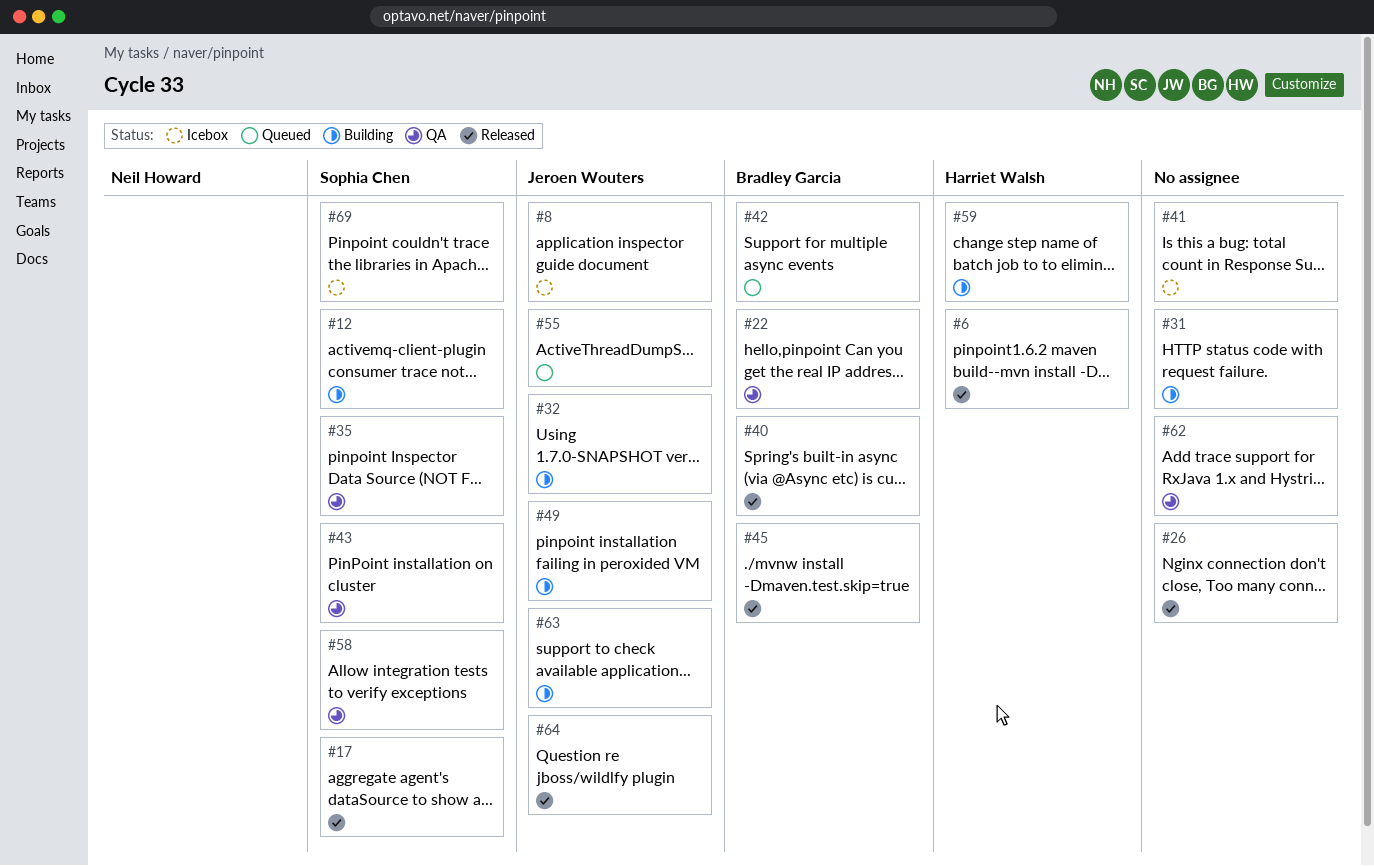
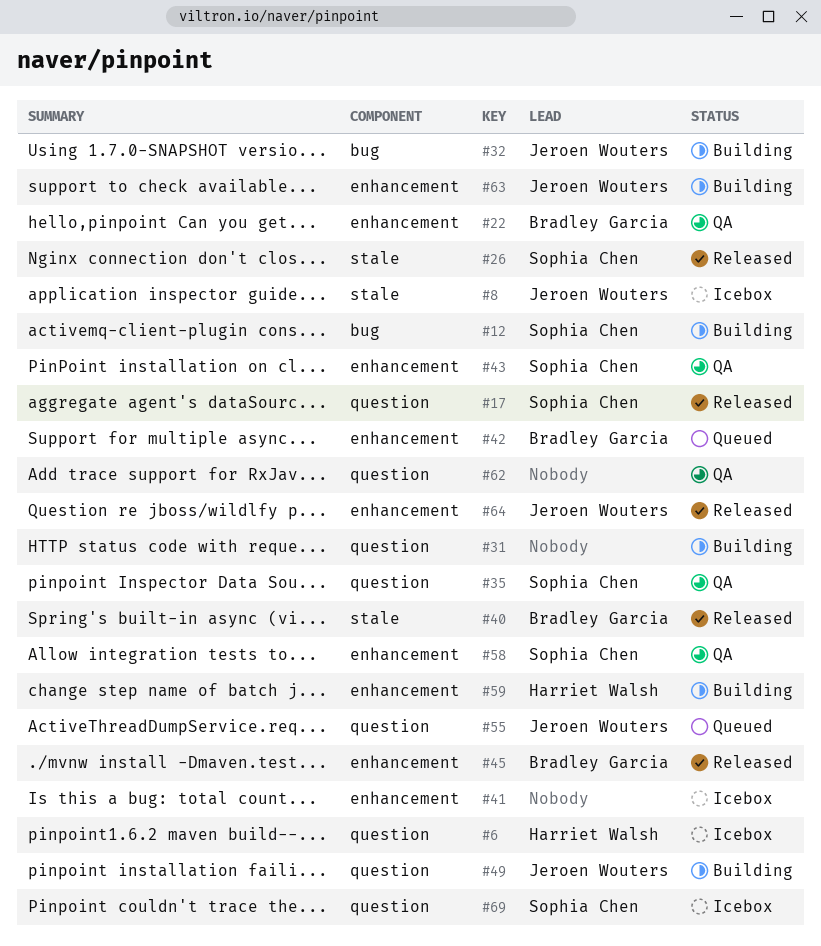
#6, status: Released -> Icebox
#26, owner: none -> Sophia Chen

